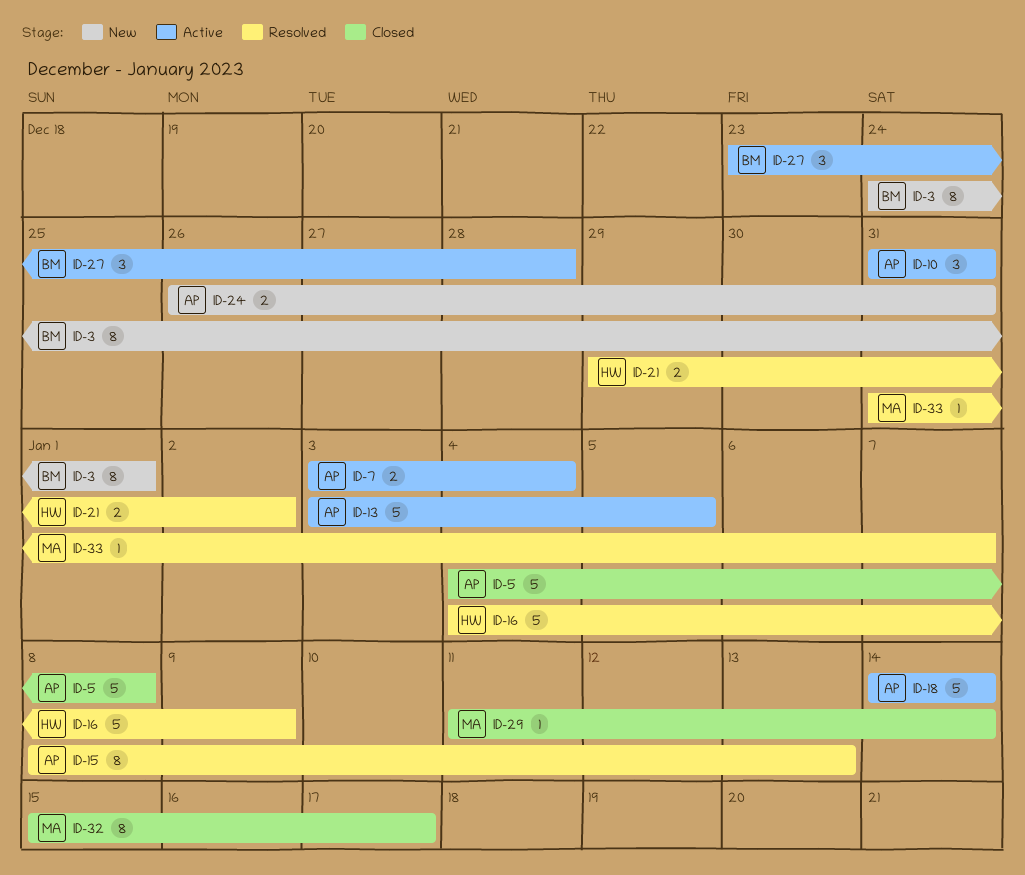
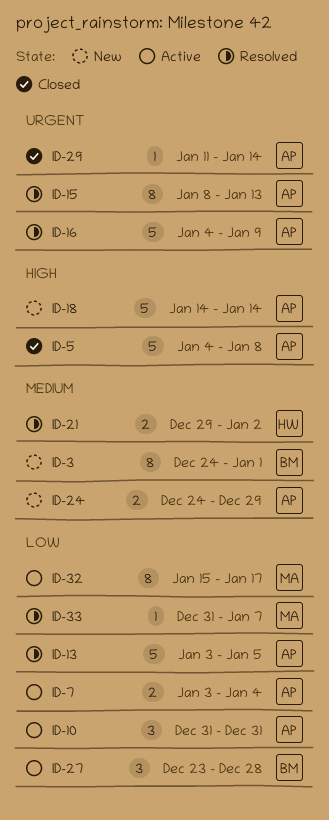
ID-13, status: Active -> Resolved
ID-16, owner: HW -> AP
ID-18, status: Active -> New
ID-24, start: Dec 26 -> Dec 24
ID-24, due: Dec 31 -> Dec 29
ID-29, owner: MA -> AP
ID-32, status: Closed -> Active

